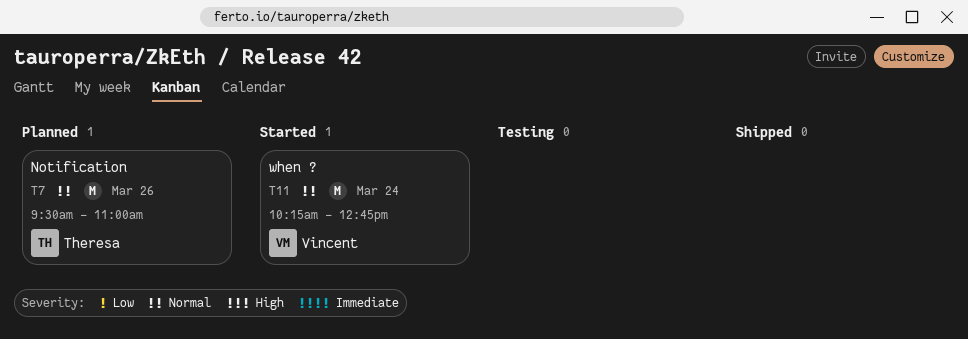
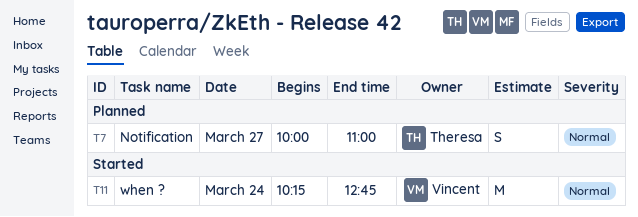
T7, estimate: M -> S
T7, day: Mar 26 -> Mar 27
T7, begins: 09:30 -> 10:00

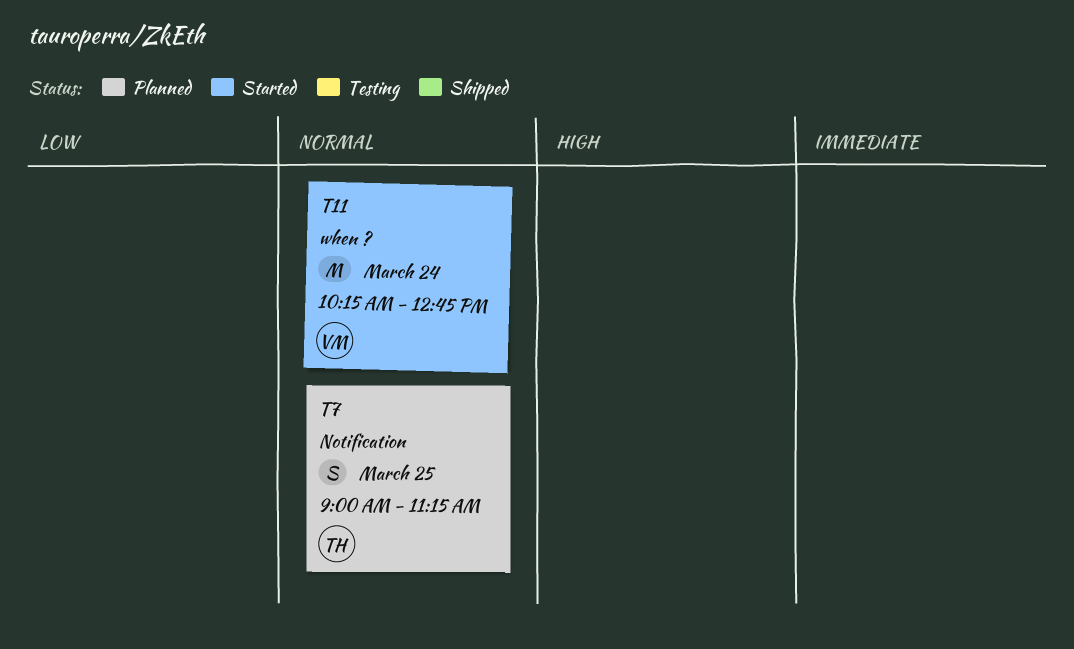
T7, day: Mar 27 -> Mar 25
T7, begins: 10:00 -> 09:00
T7, ends: 11:00 -> 11:15

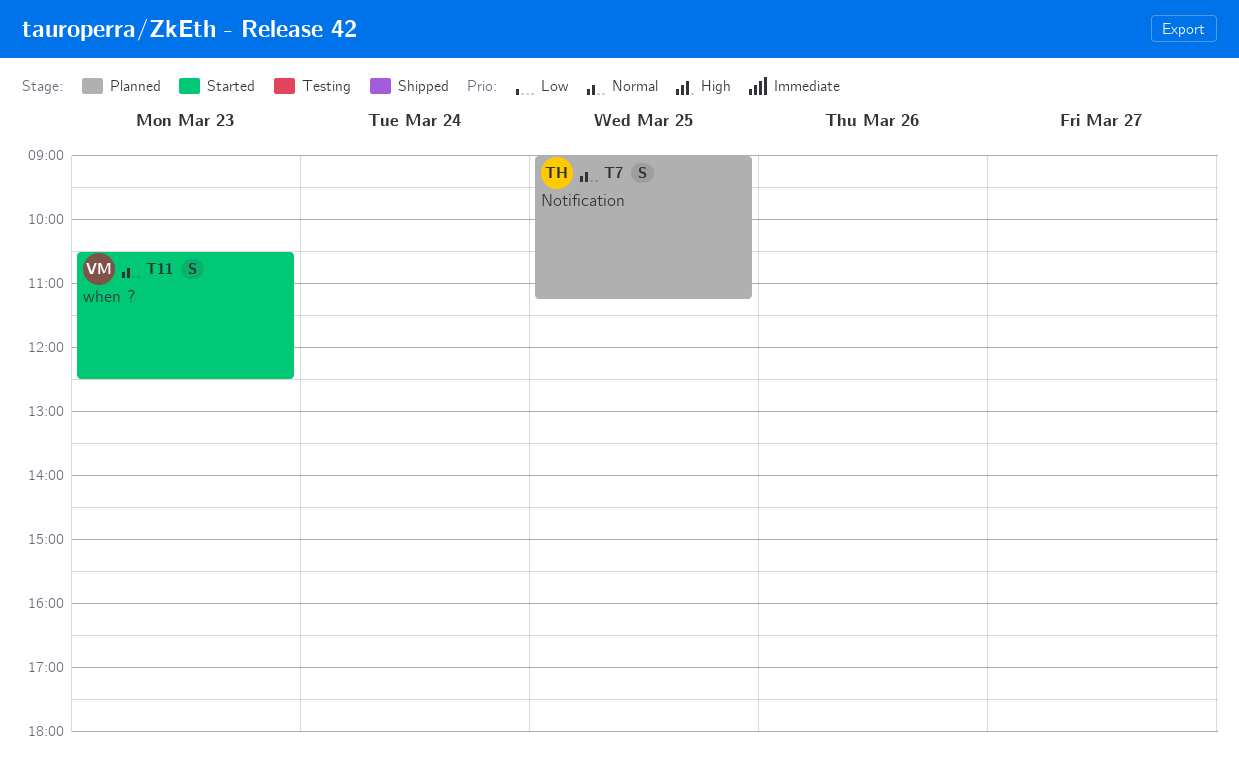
T11, estimate: M -> S
T11, day: Mar 24 -> Mar 23
T11, begins: 10:15 -> 10:30
T11, ends: 12:45 -> 12:30

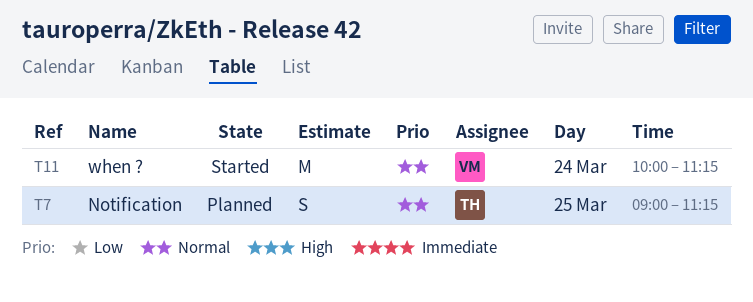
T11, estimate: S -> M
T11, day: Mar 23 -> Mar 24
T11, begins: 10:30 -> 10:00
T11, ends: 12:30 -> 11:15

